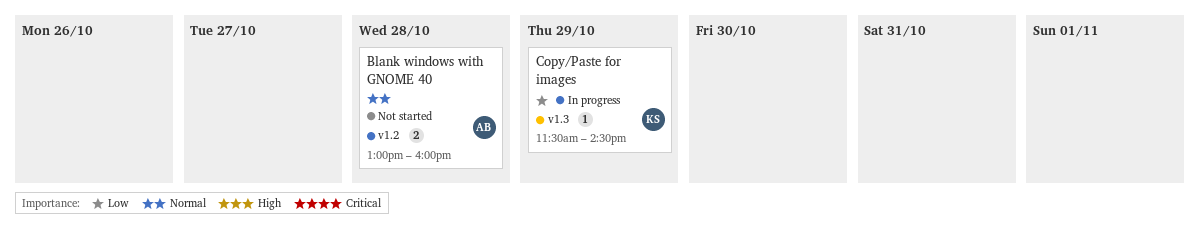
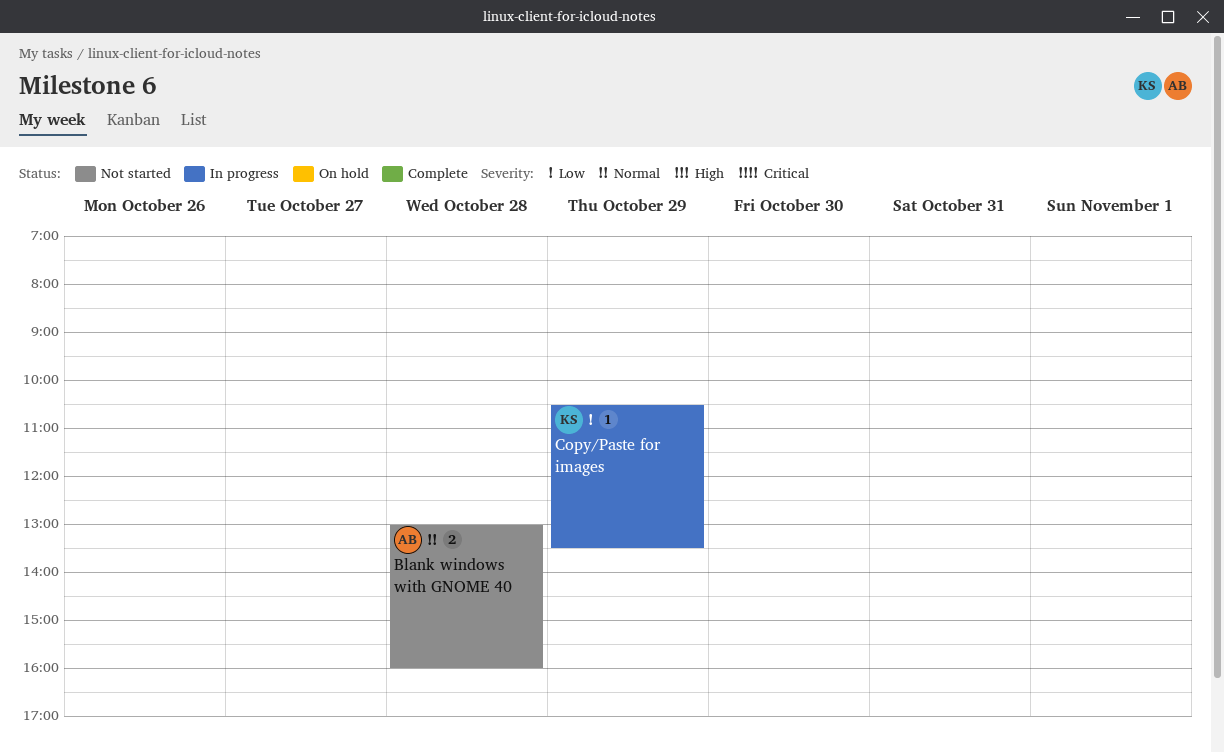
Copy/Paste for images, begins: 11:30 -> 10:30
Copy/Paste for images, ends: 14:30 -> 13:30

